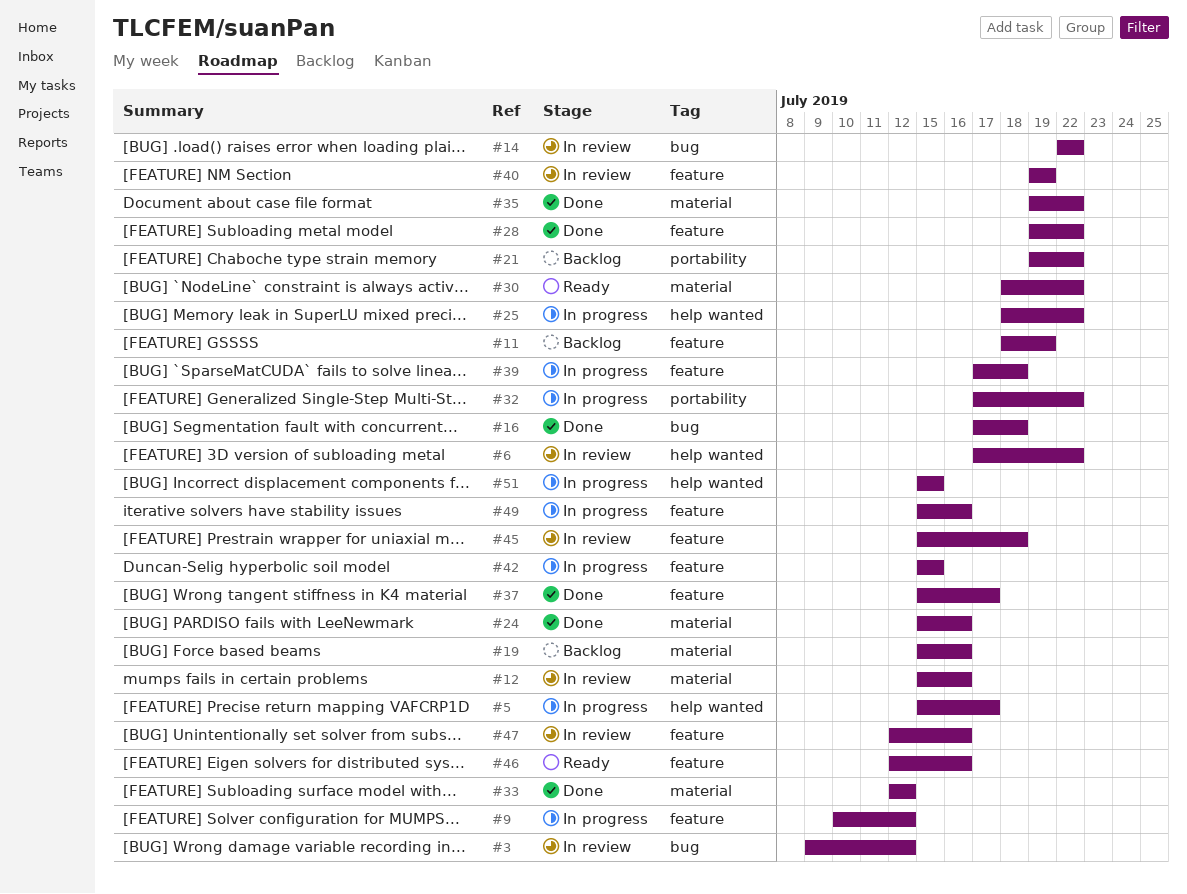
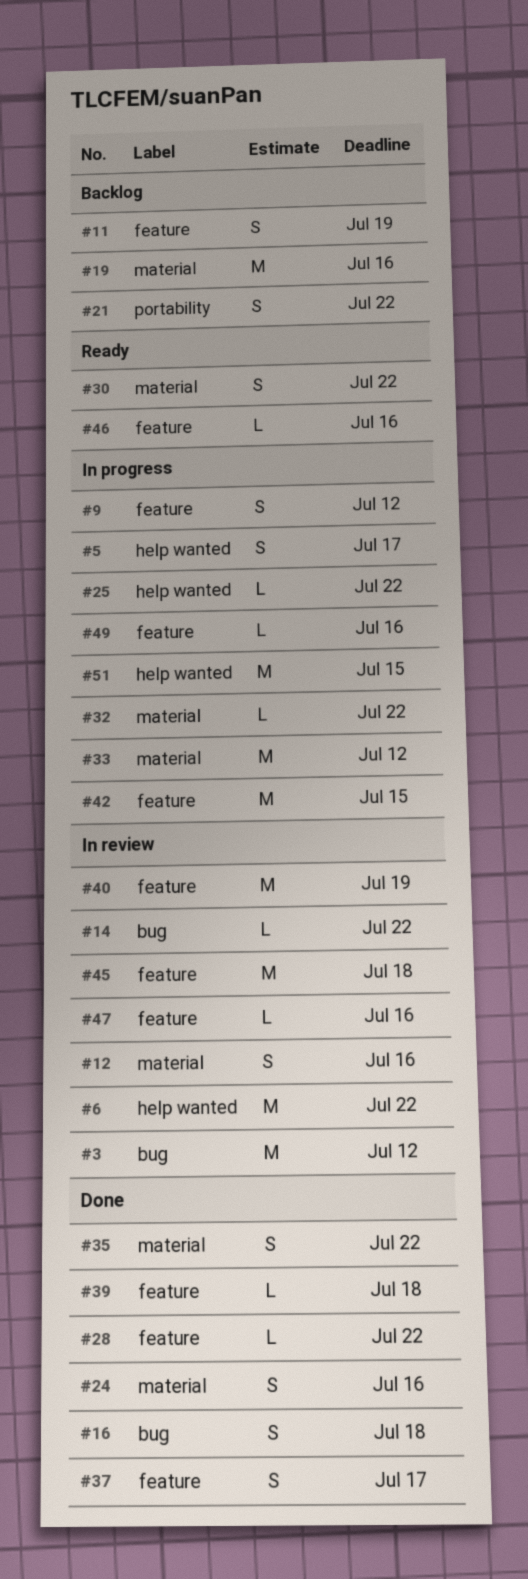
#32, label: portability -> material
#33, status: Done -> In progress
#39, status: In progress -> Done

